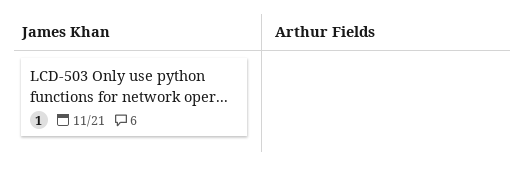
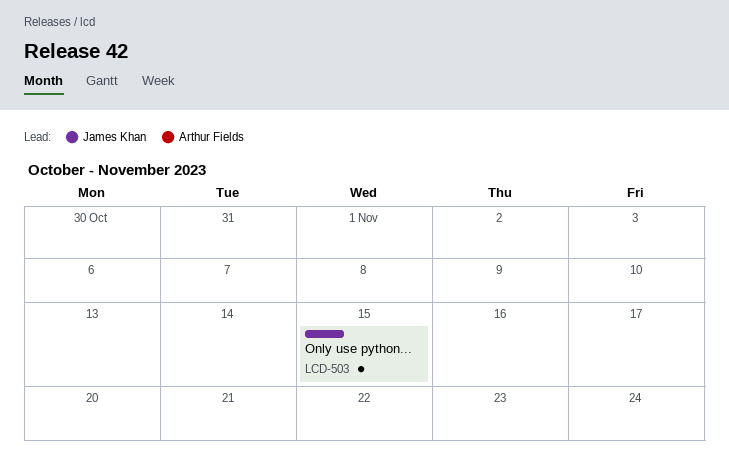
LCD-503, due: Nov 21 -> Nov 15

